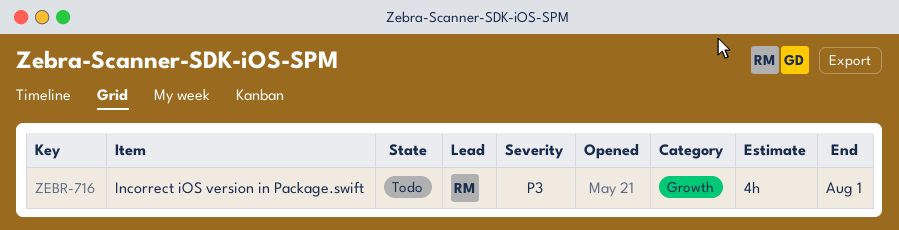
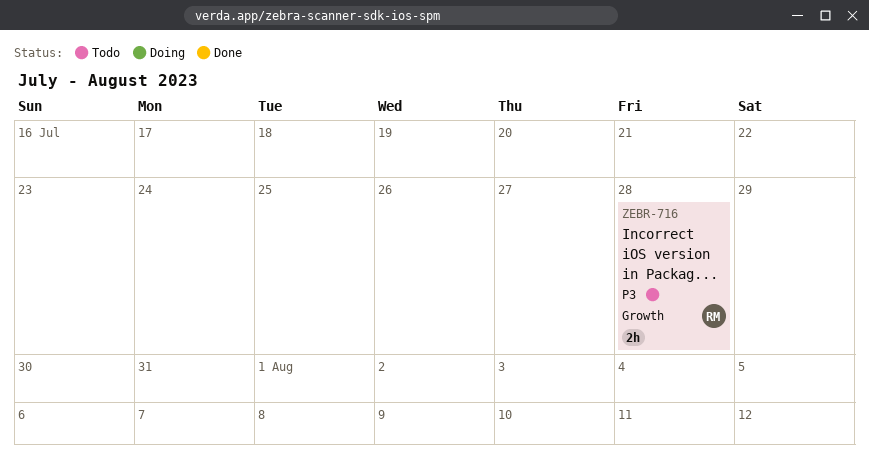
ZEBR-716, estimate: 4h -> 2h
ZEBR-716, due: Aug 1 -> Jul 28

